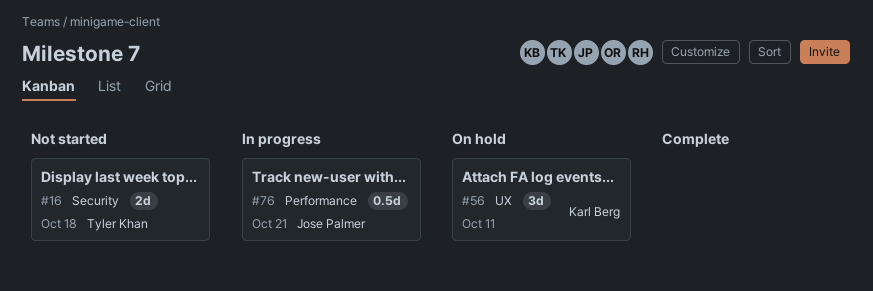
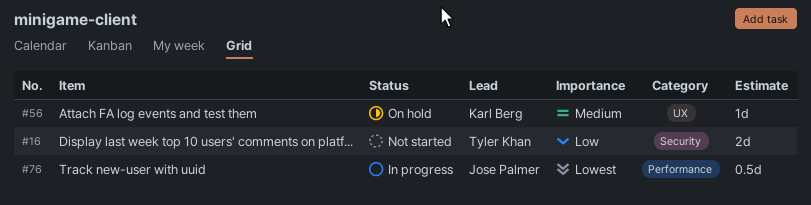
#56, estimate: 3d -> 1d

